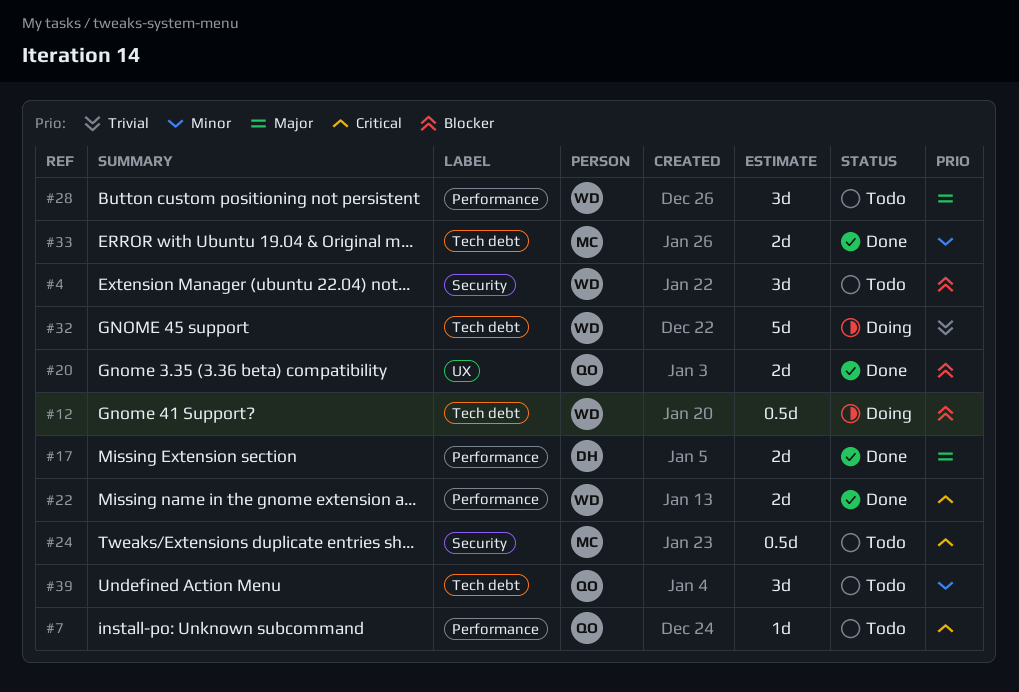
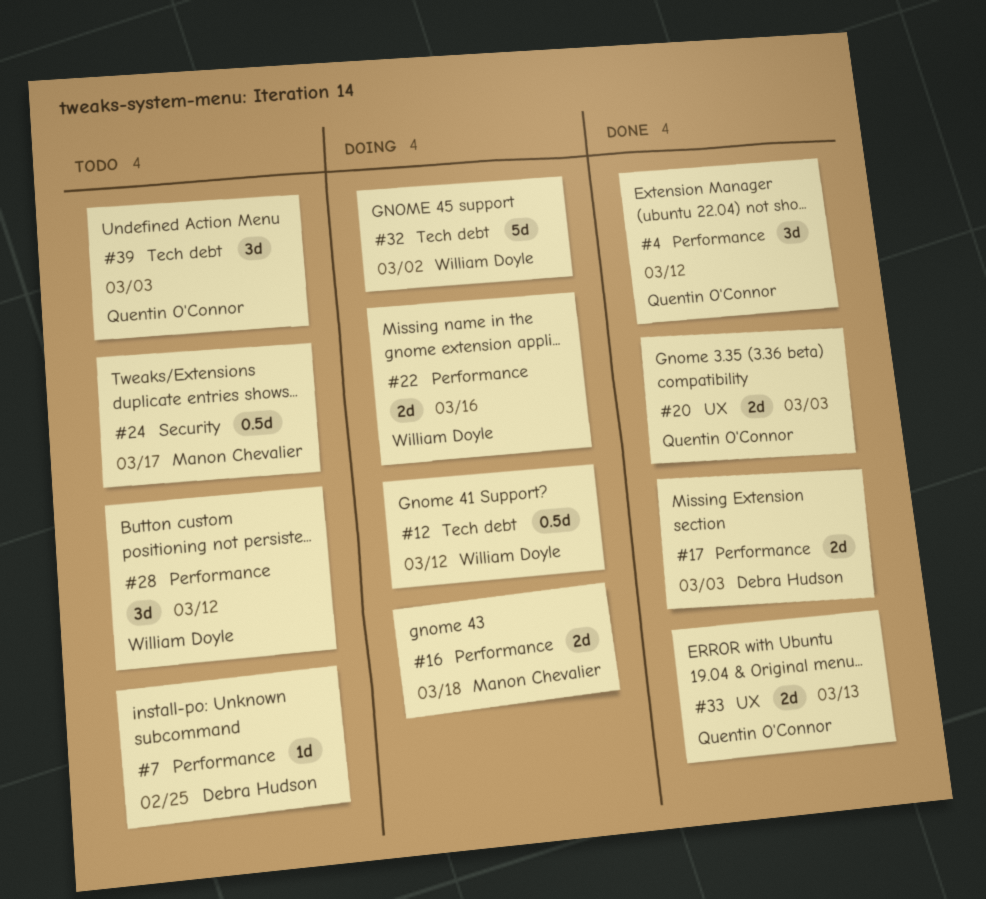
#4, status: Todo -> Done
#4, owner: William Doyle -> Quentin O'Connor
#4, label: Security -> Performance
#7, owner: Quentin O'Connor -> Debra Hudson
#16: none -> present
#22, status: Done -> Doing
#33, owner: Manon Chevalier -> Quentin O'Connor
#33, label: Tech debt -> UX

